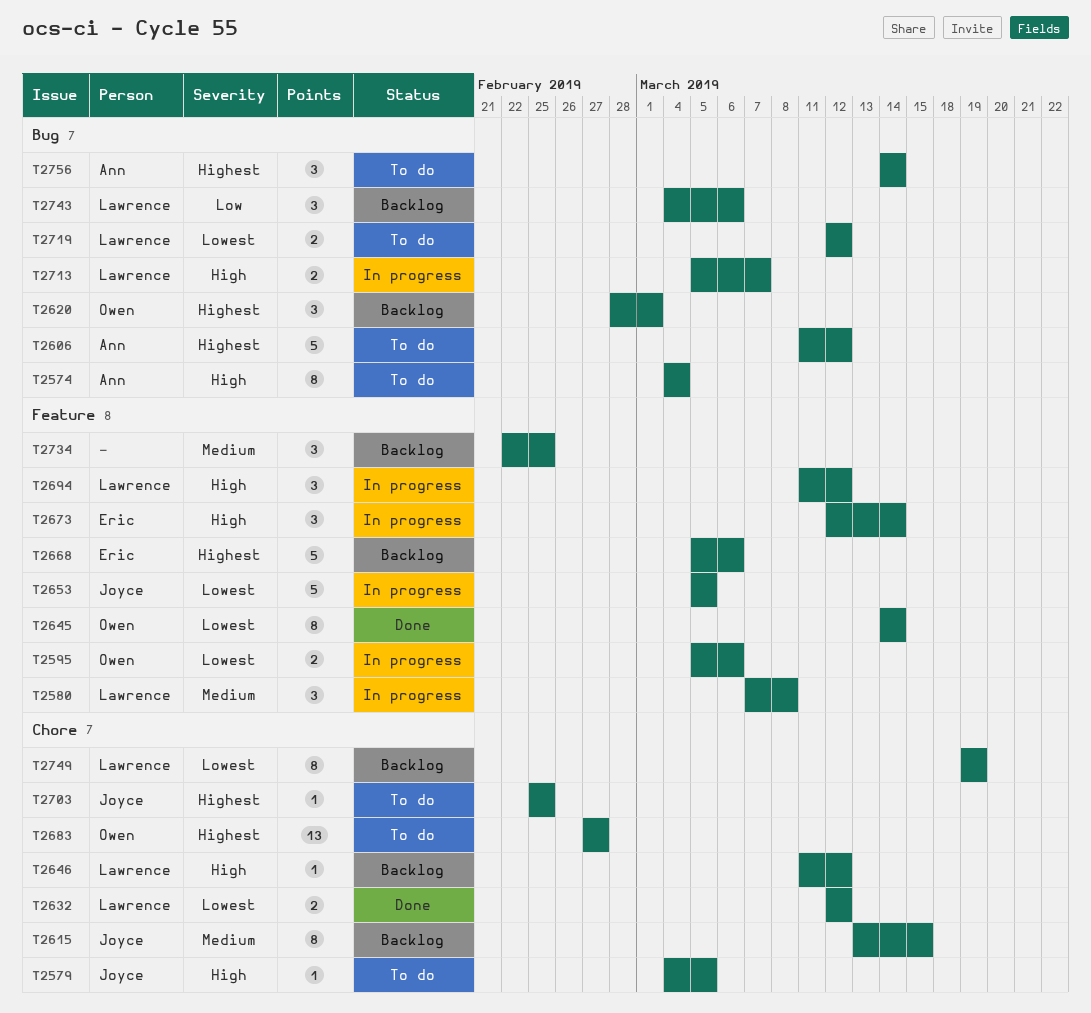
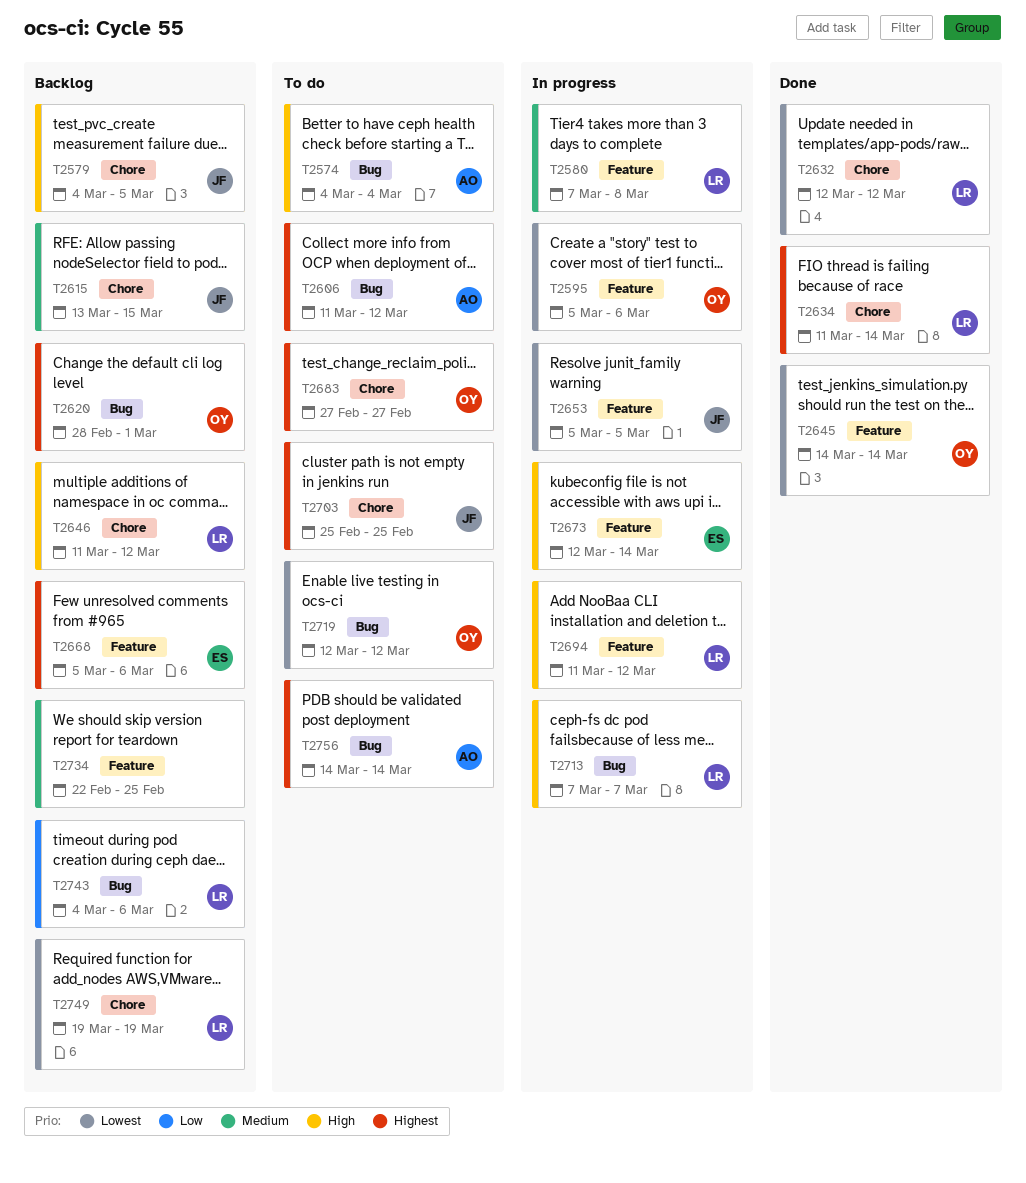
T2579, status: To do -> Backlog
T2634: none -> present
T2713, start: Mar 5 -> Mar 7
T2719, owner: Lawrence -> Owen

